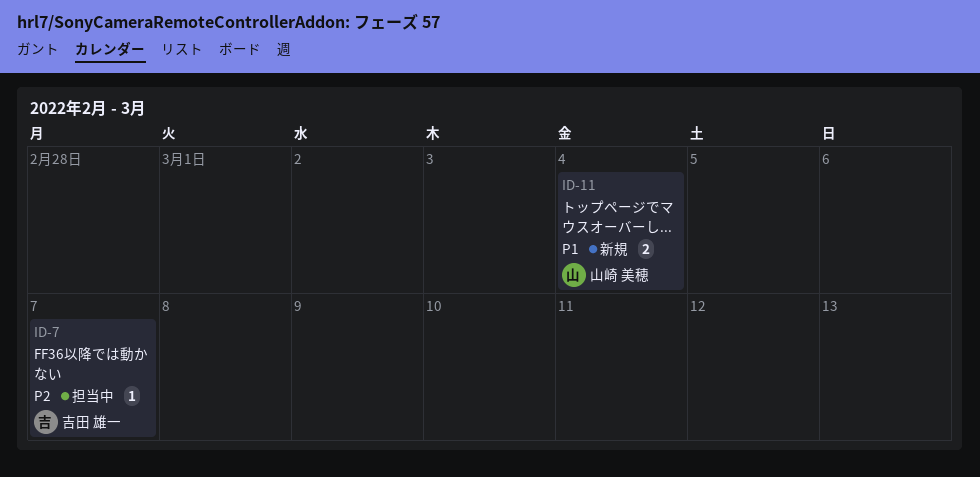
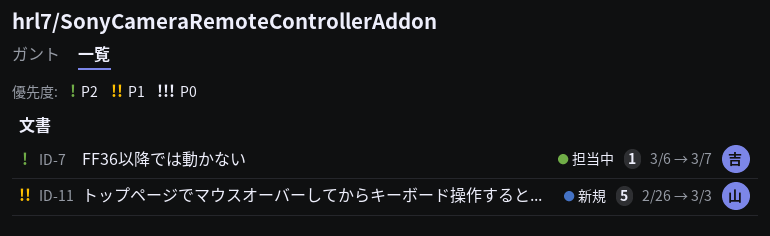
ID-11, estimate: 2 -> 5
ID-11, due: Mar 4 -> Mar 3

